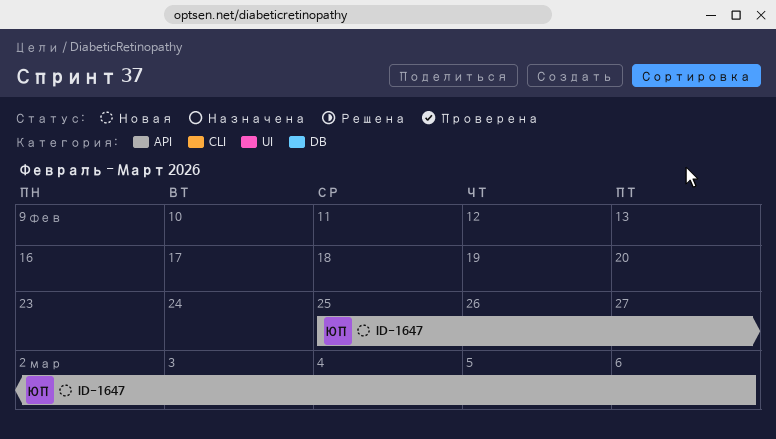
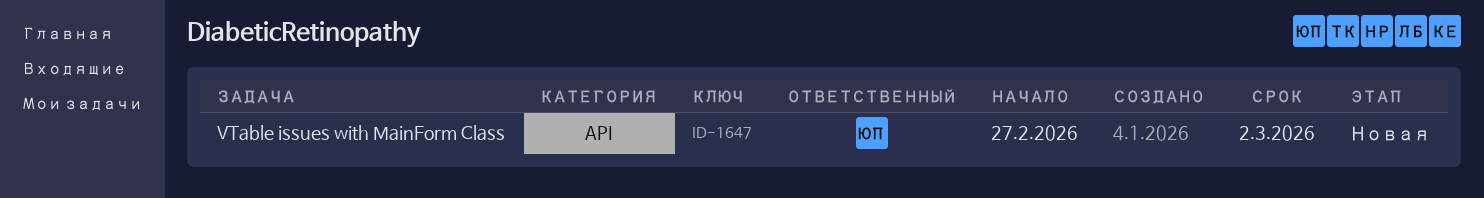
ID-1647, start: Feb 25 -> Feb 27
ID-1647, due: Mar 6 -> Mar 2

